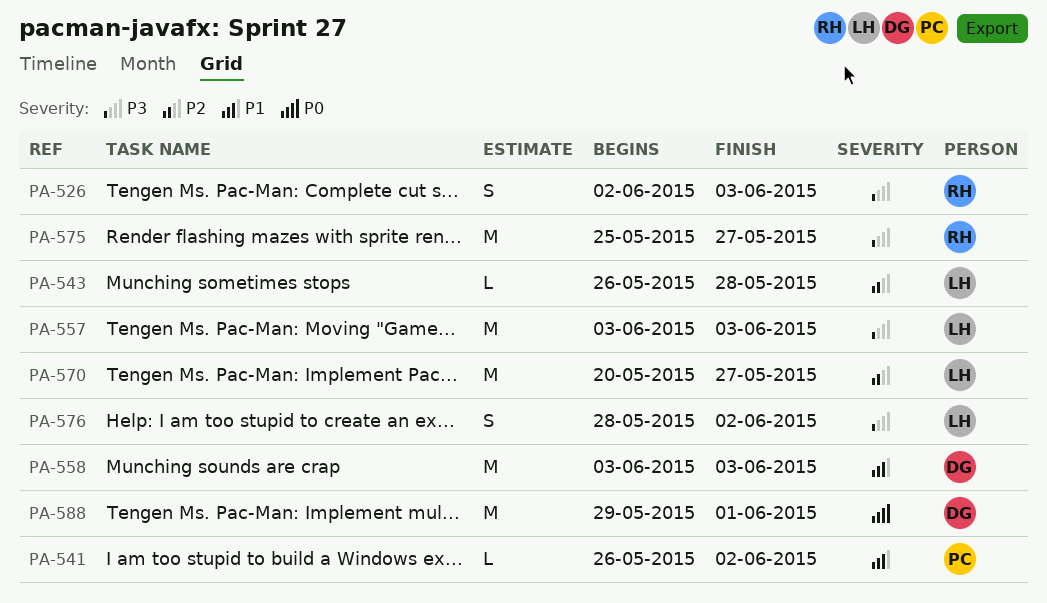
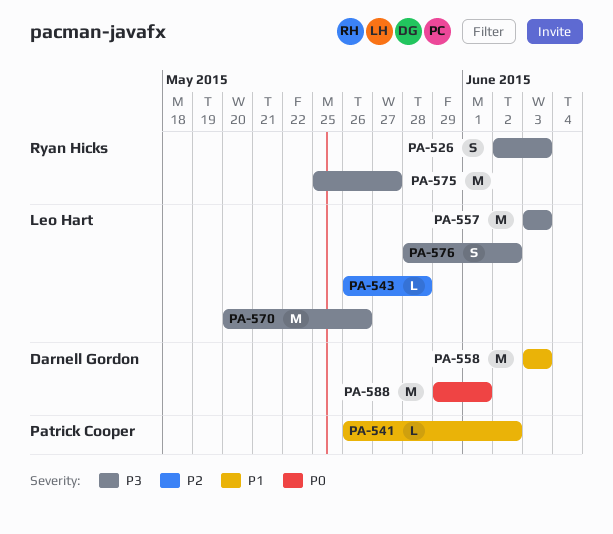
PA-570, priority: P2 -> P3
PA-570, due: May 27 -> May 26

